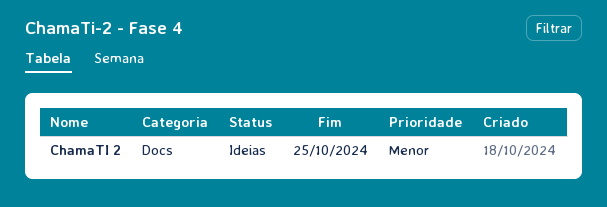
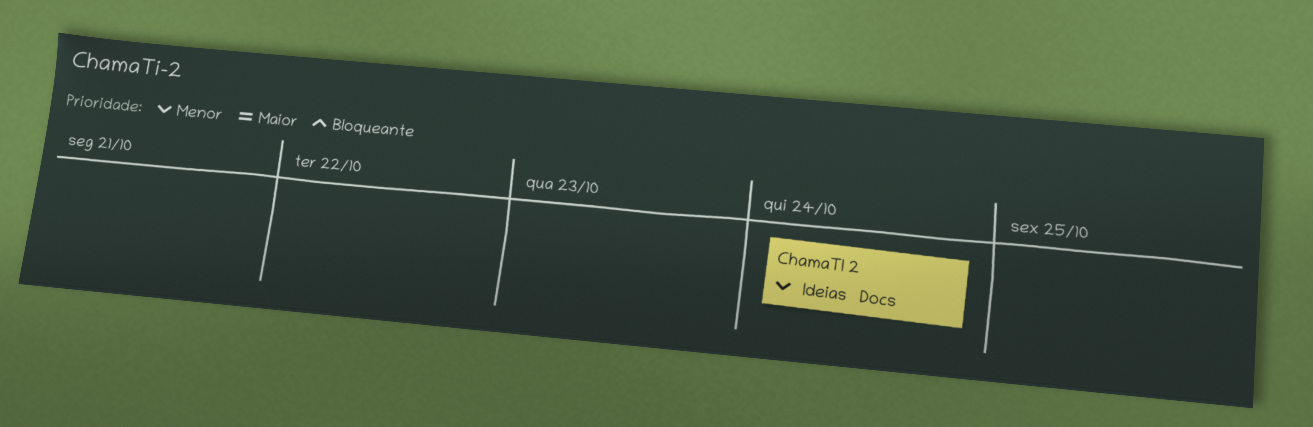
ChamaTI 2, due: Oct 25 -> Oct 24

